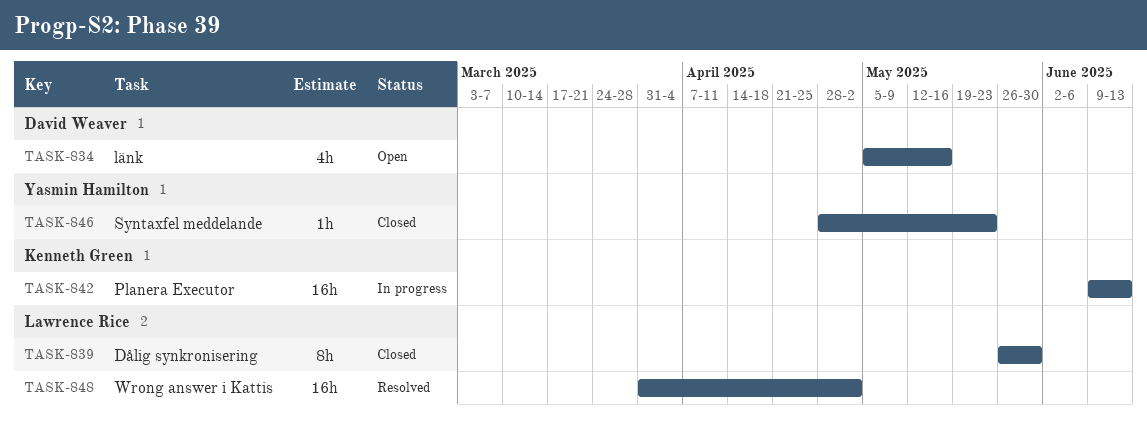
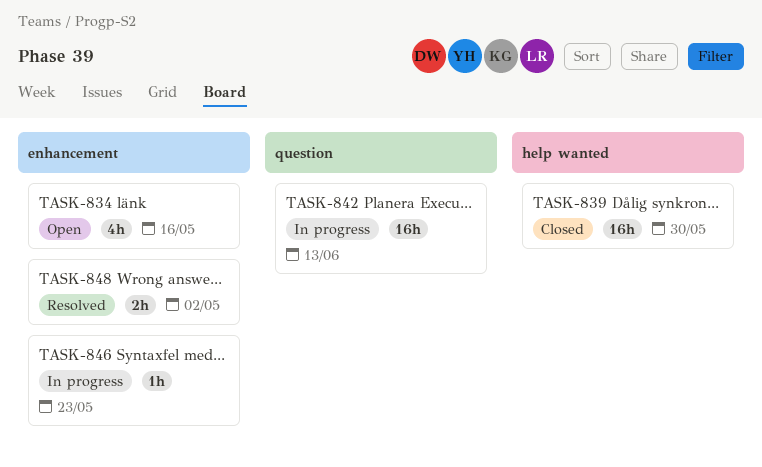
TASK-839, estimate: 8h -> 16h
TASK-846, status: Closed -> In progress
TASK-848, estimate: 16h -> 2h

